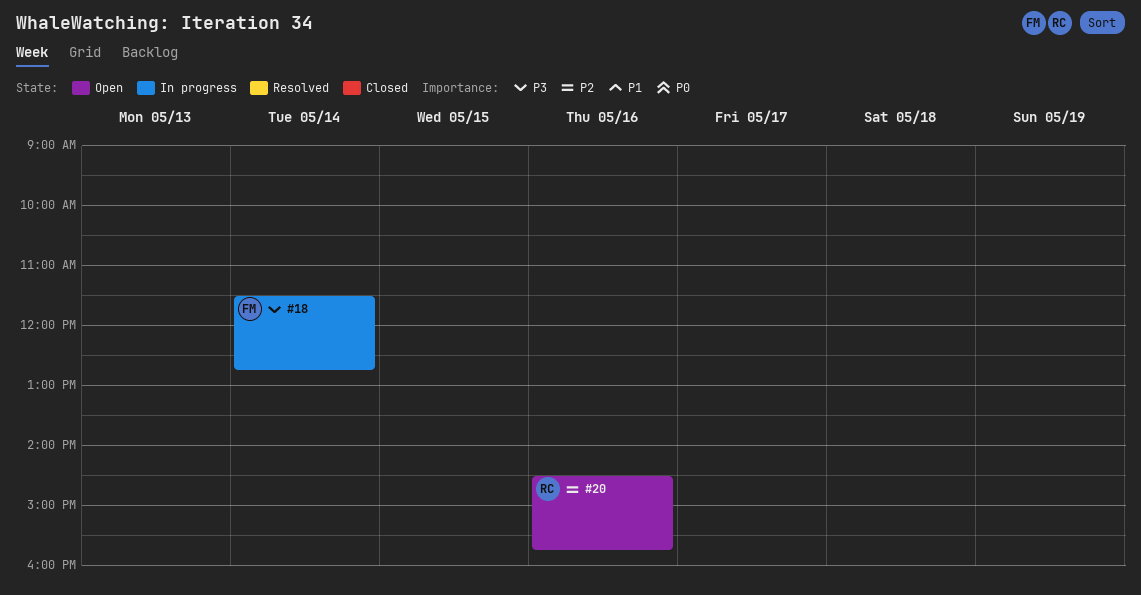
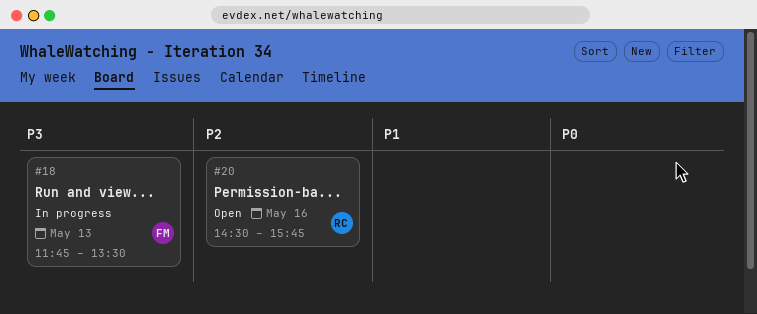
#18, day: May 14 -> May 13
#18, begins: 11:30 -> 11:45
#18, ends: 12:45 -> 13:30

